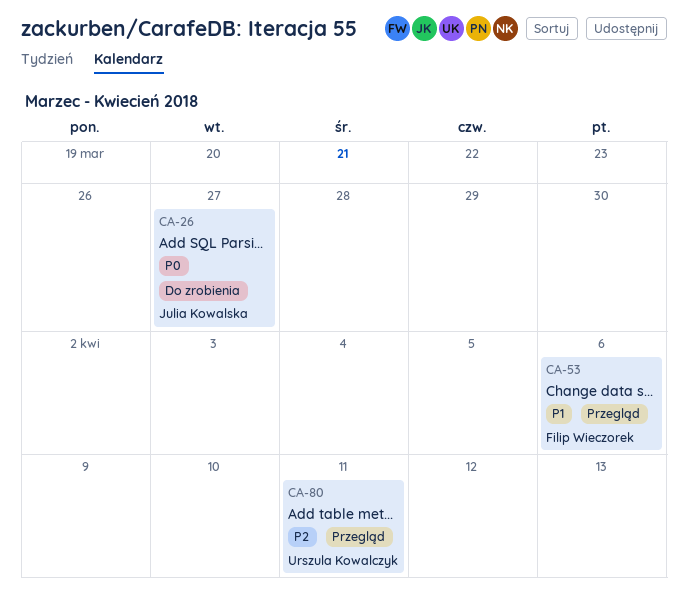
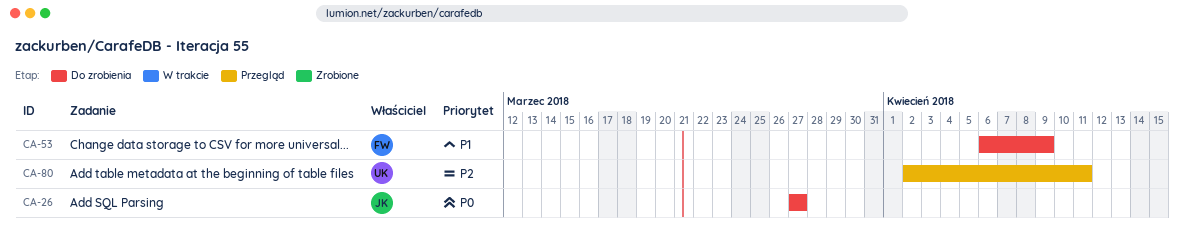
CA-53, status: Przegląd -> Do zrobienia
CA-53, due: Apr 6 -> Apr 9

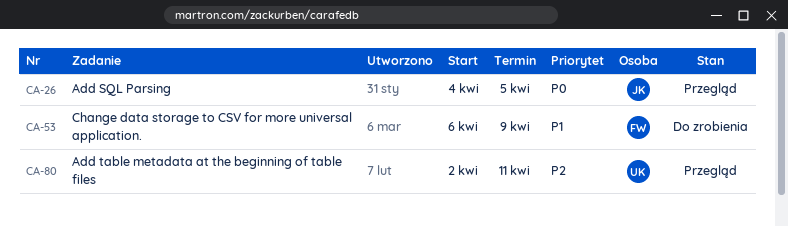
CA-26, status: Do zrobienia -> Przegląd
CA-26, start: Mar 27 -> Apr 4
CA-26, due: Mar 27 -> Apr 5

